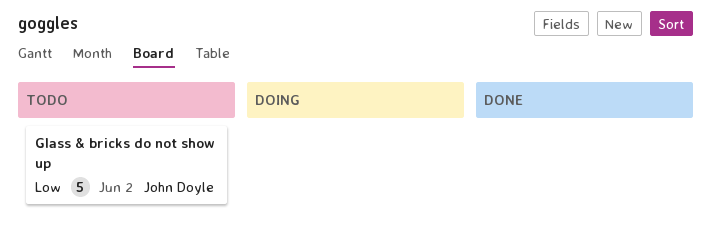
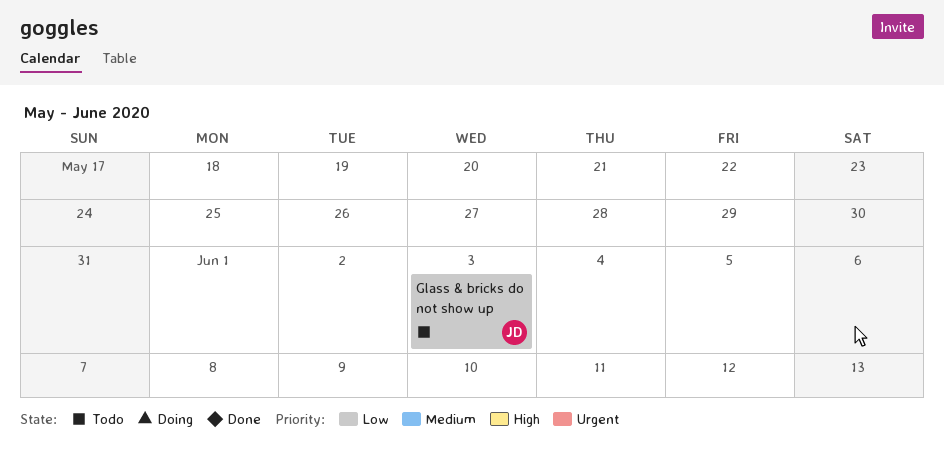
Glass & bricks do not show up, due: Jun 2 -> Jun 3

